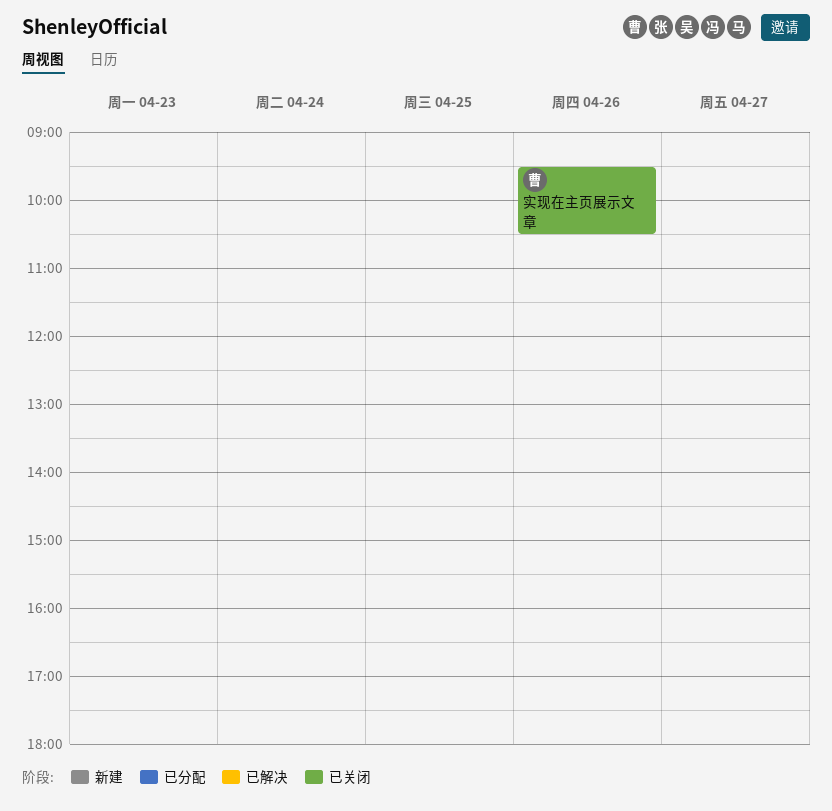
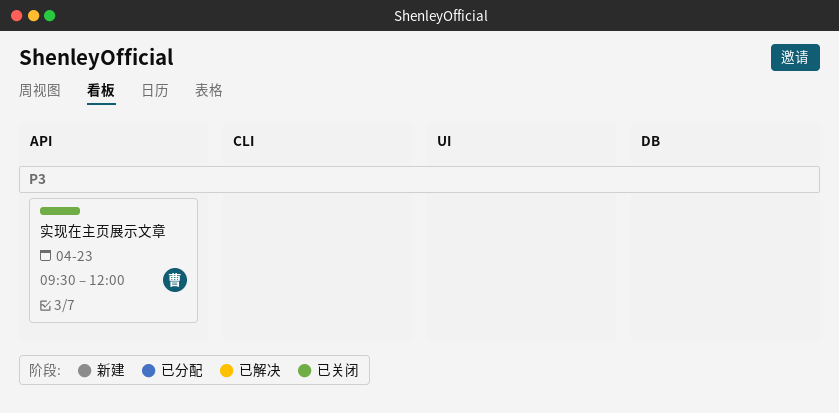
实现在主页展示文章, day: Apr 26 -> Apr 23
实现在主页展示文章, ends: 10:30 -> 12:00

